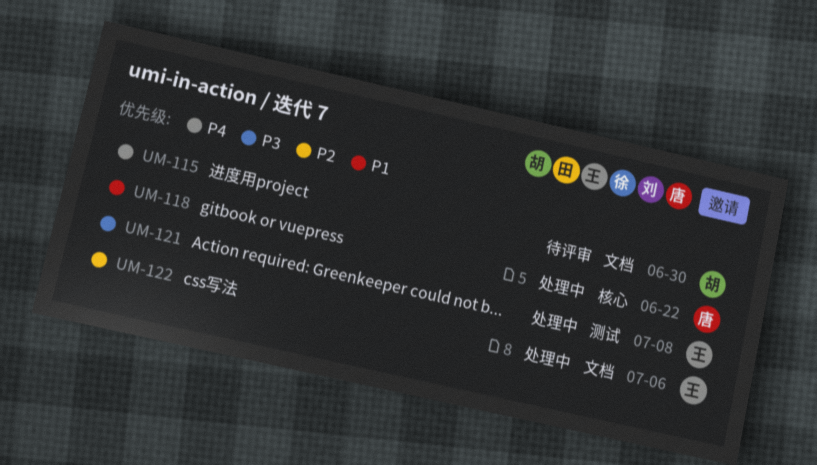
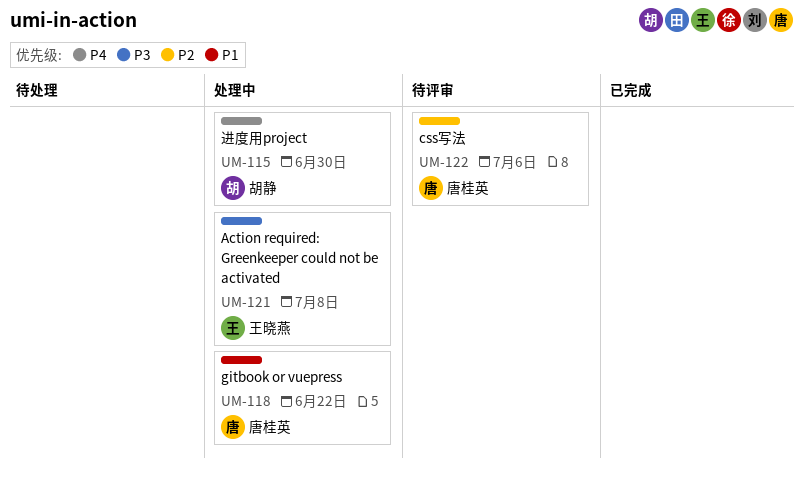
UM-115, status: 待评审 -> 处理中
UM-122, status: 处理中 -> 待评审
UM-122, owner: 王晓燕 -> 唐桂英

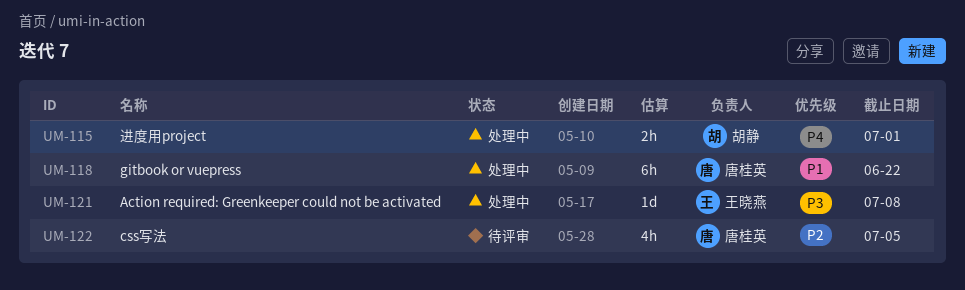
UM-115, due: Jun 30 -> Jul 1
UM-122, due: Jul 6 -> Jul 5

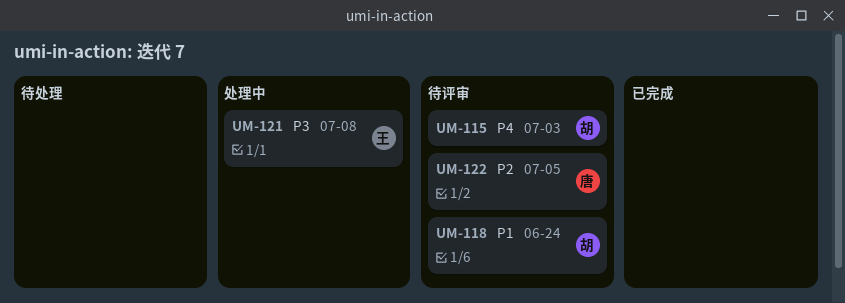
UM-115, status: 处理中 -> 待评审
UM-115, due: Jul 1 -> Jul 3
UM-118, status: 处理中 -> 待评审
UM-118, owner: 唐桂英 -> 胡静
UM-118, due: Jun 22 -> Jun 24

